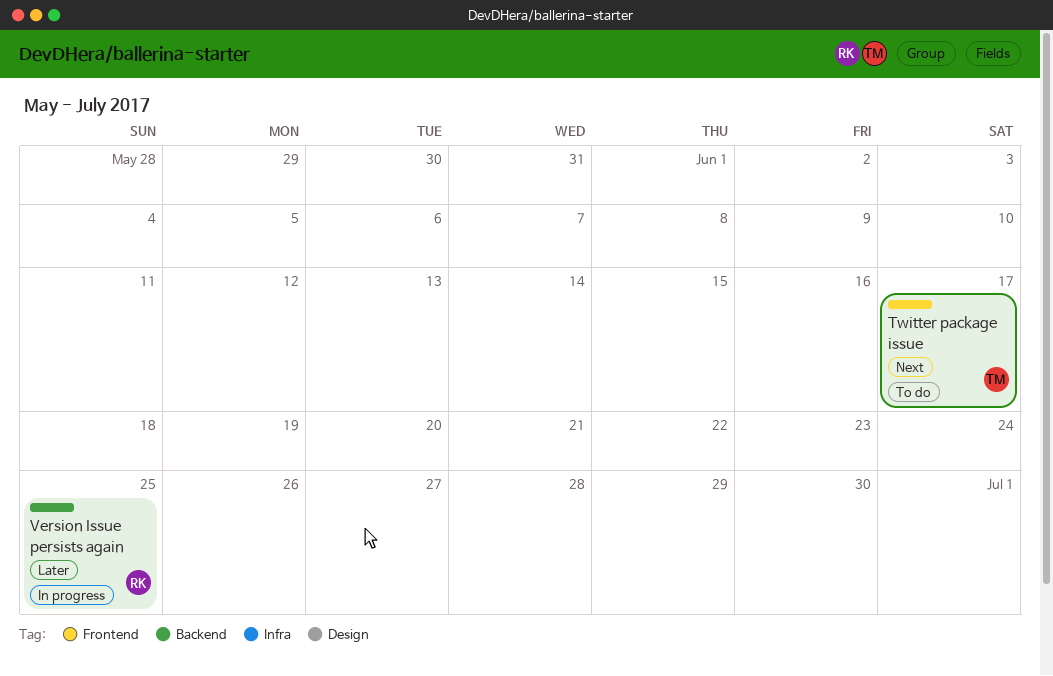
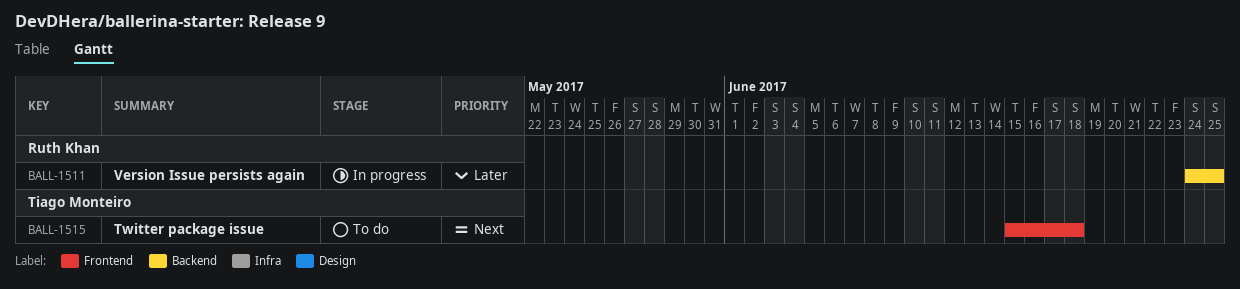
Twitter package issue, due: Jun 17 -> Jun 18

